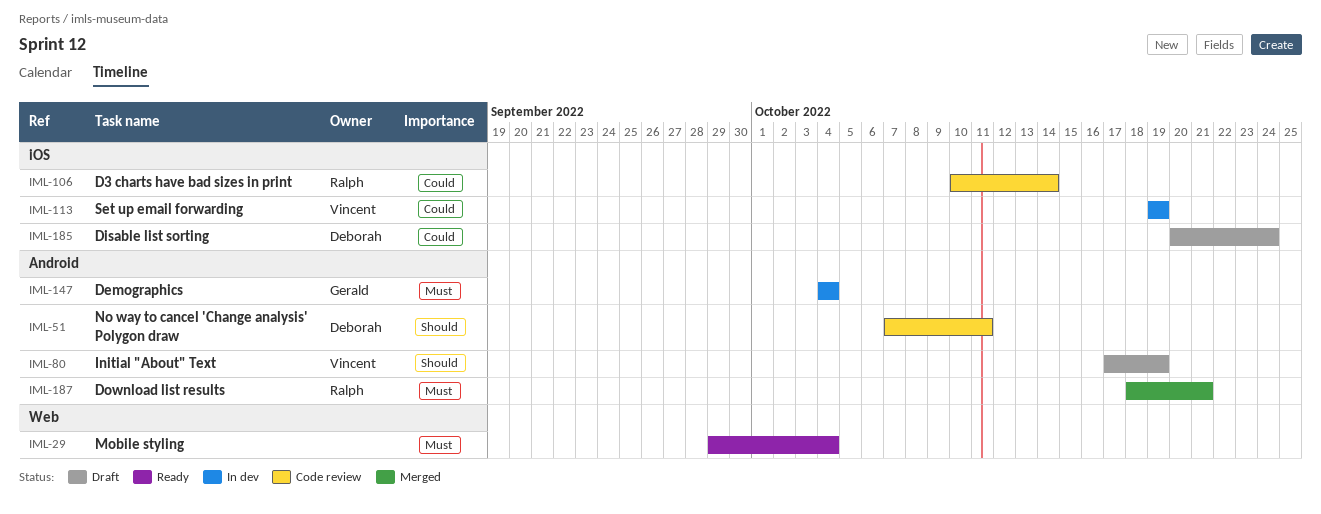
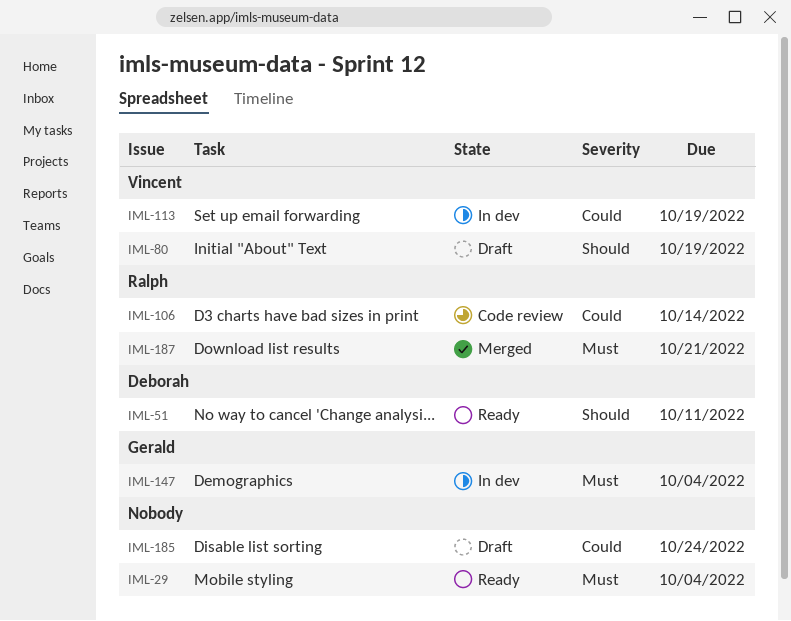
IML-51, status: Code review -> Ready
IML-185, owner: Deborah -> none

